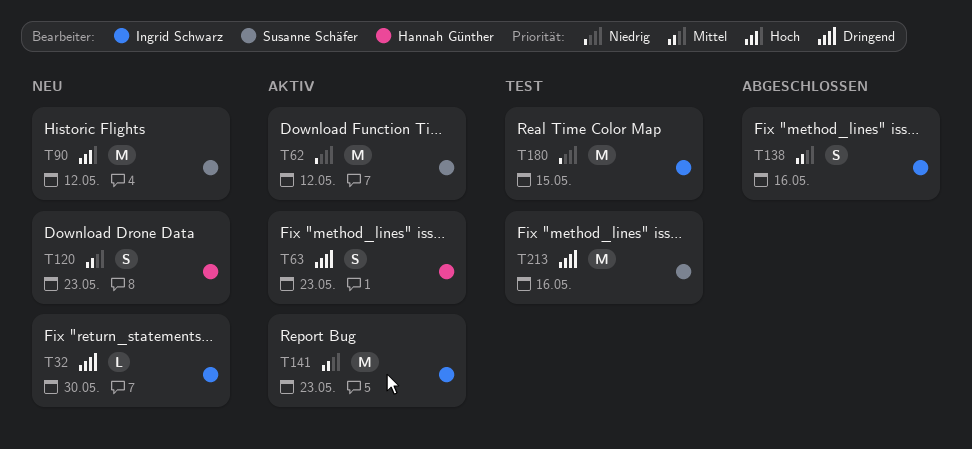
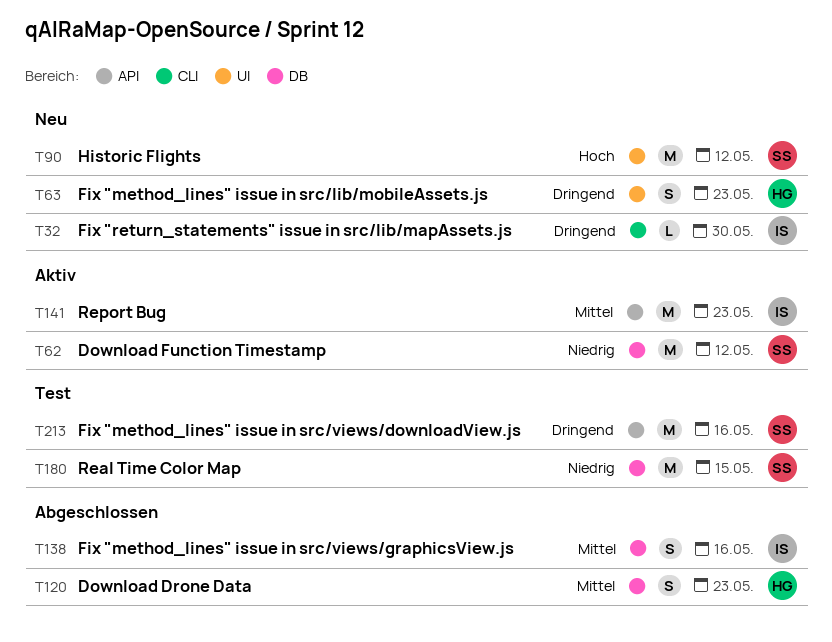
T63, status: Aktiv -> Neu
T120, status: Neu -> Abgeschlossen
T180, owner: Ingrid Schwarz -> Susanne Schäfer

